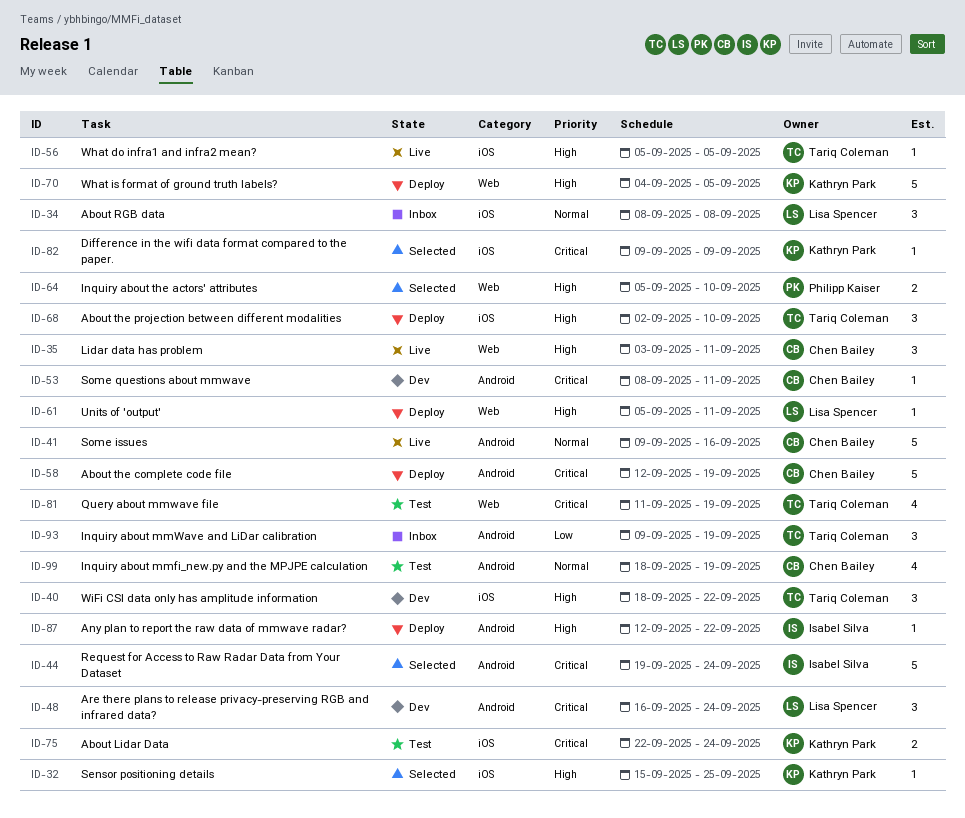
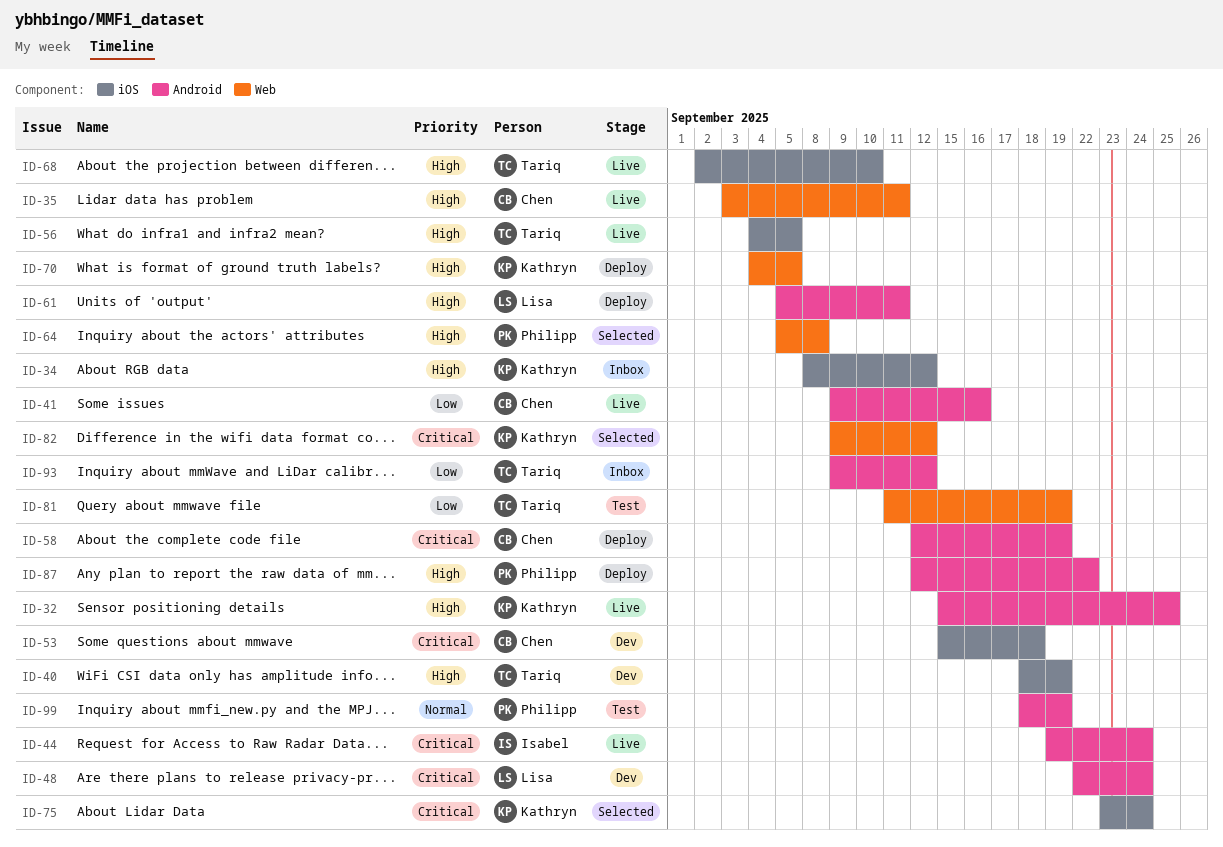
ID-32, status: Selected -> Live
ID-32, label: iOS -> Android
ID-34, owner: Lisa Spencer -> Kathryn Park
ID-34, priority: Normal -> High
ID-34, due: Sep 8 -> Sep 12
ID-40, due: Sep 22 -> Sep 19
ID-41, priority: Normal -> Low
ID-44, status: Selected -> Live
ID-48, start: Sep 16 -> Sep 22
ID-53, label: Android -> iOS
ID-53, start: Sep 8 -> Sep 15
ID-53, due: Sep 11 -> Sep 18
ID-56, start: Sep 5 -> Sep 4
ID-61, label: Web -> Android
ID-64, due: Sep 10 -> Sep 8
ID-68, status: Deploy -> Live
ID-75, status: Test -> Selected
ID-75, start: Sep 22 -> Sep 23
ID-81, priority: Critical -> Low
ID-82, label: iOS -> Web
ID-82, due: Sep 9 -> Sep 12
ID-87, owner: Isabel Silva -> Philipp Kaiser
ID-93, due: Sep 19 -> Sep 12
ID-99, owner: Chen Bailey -> Philipp Kaiser

